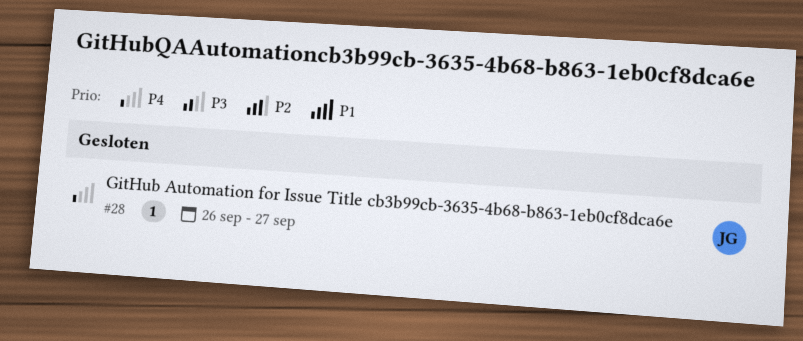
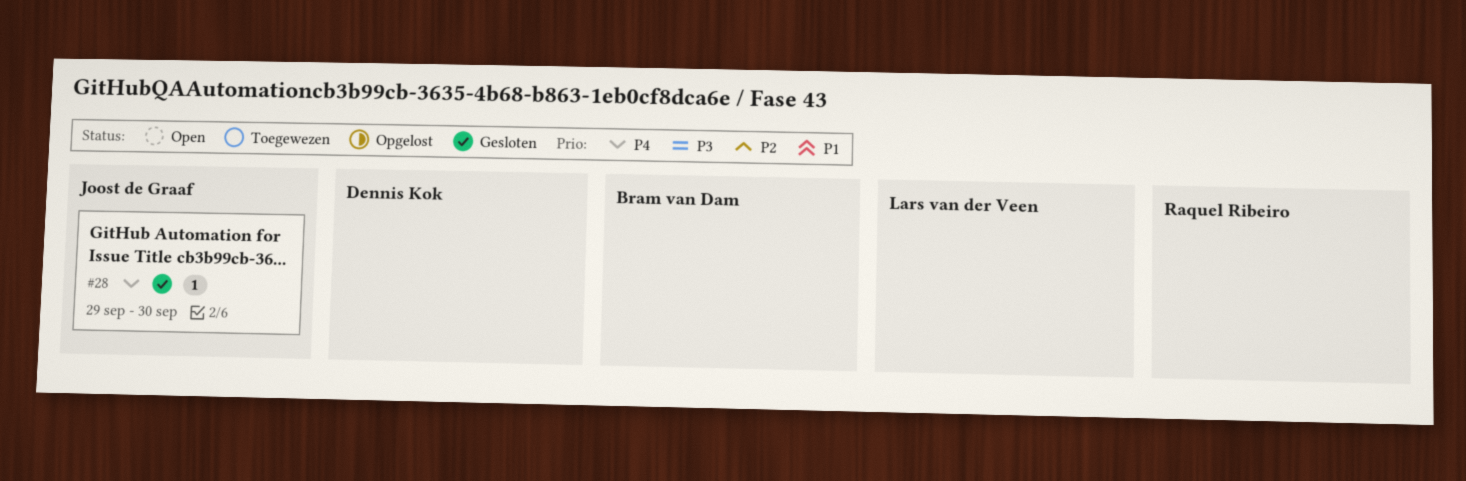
#28, start: Sep 26 -> Sep 29
#28, due: Sep 27 -> Sep 30

